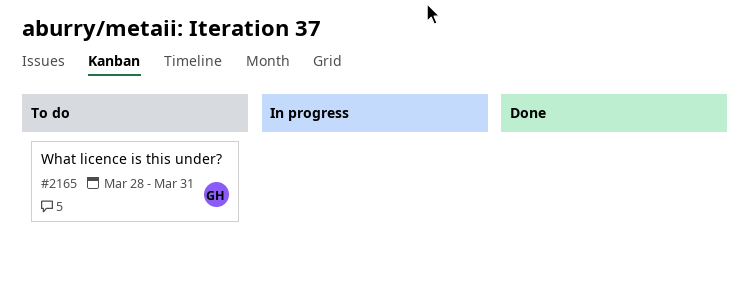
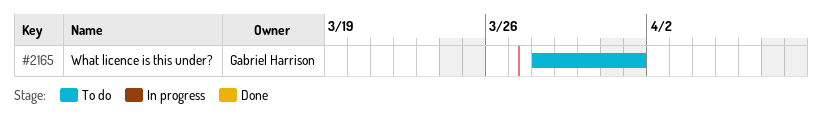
#2165, due: Mar 31 -> Apr 1

